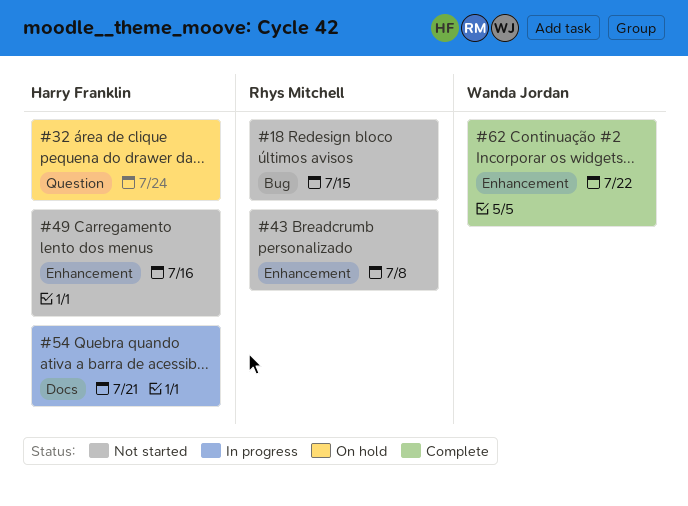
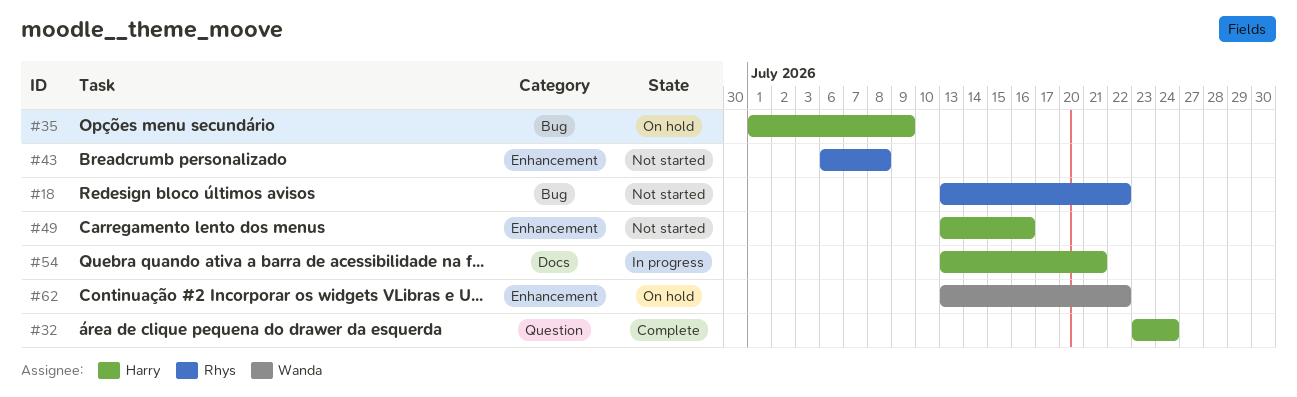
#18, due: Jul 15 -> Jul 22
#32, status: On hold -> Complete
#35: none -> present
#62, status: Complete -> On hold

